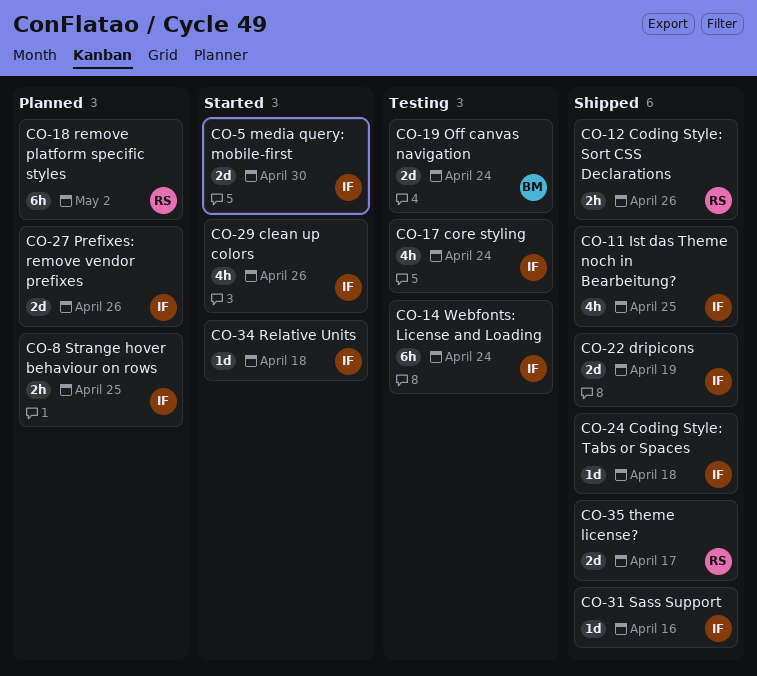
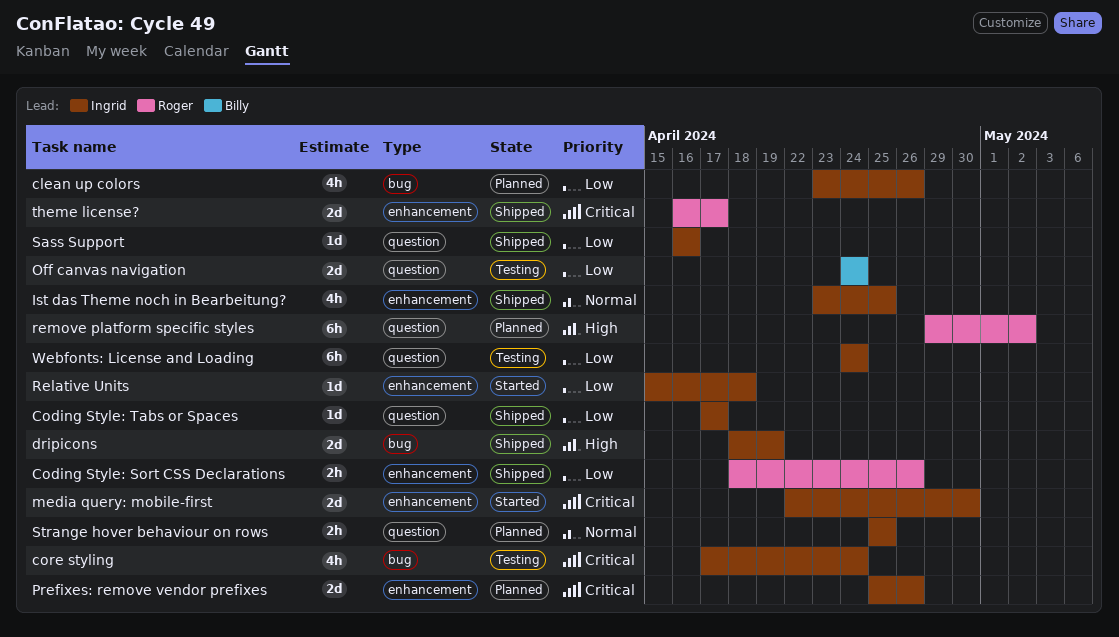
clean up colors, status: Started -> Planned
Coding Style: Tabs or Spaces, due: Apr 18 -> Apr 17

